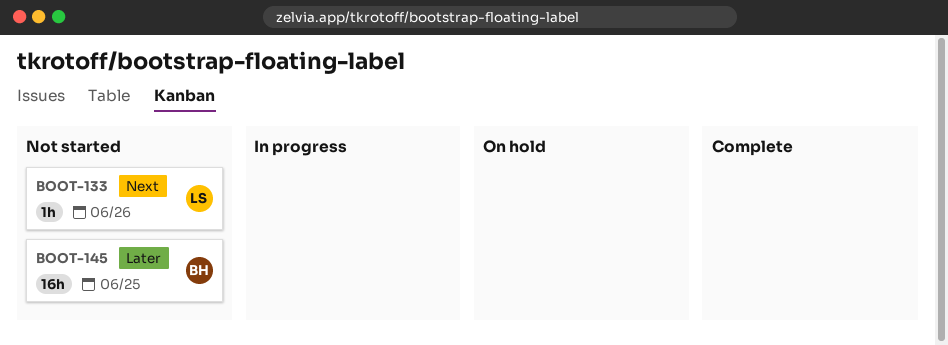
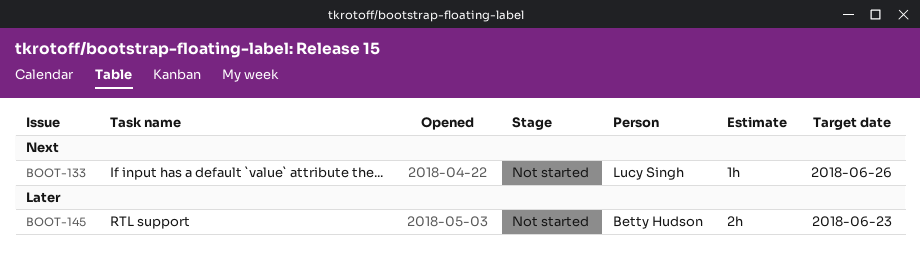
BOOT-145, estimate: 16h -> 2h
BOOT-145, due: Jun 25 -> Jun 23

